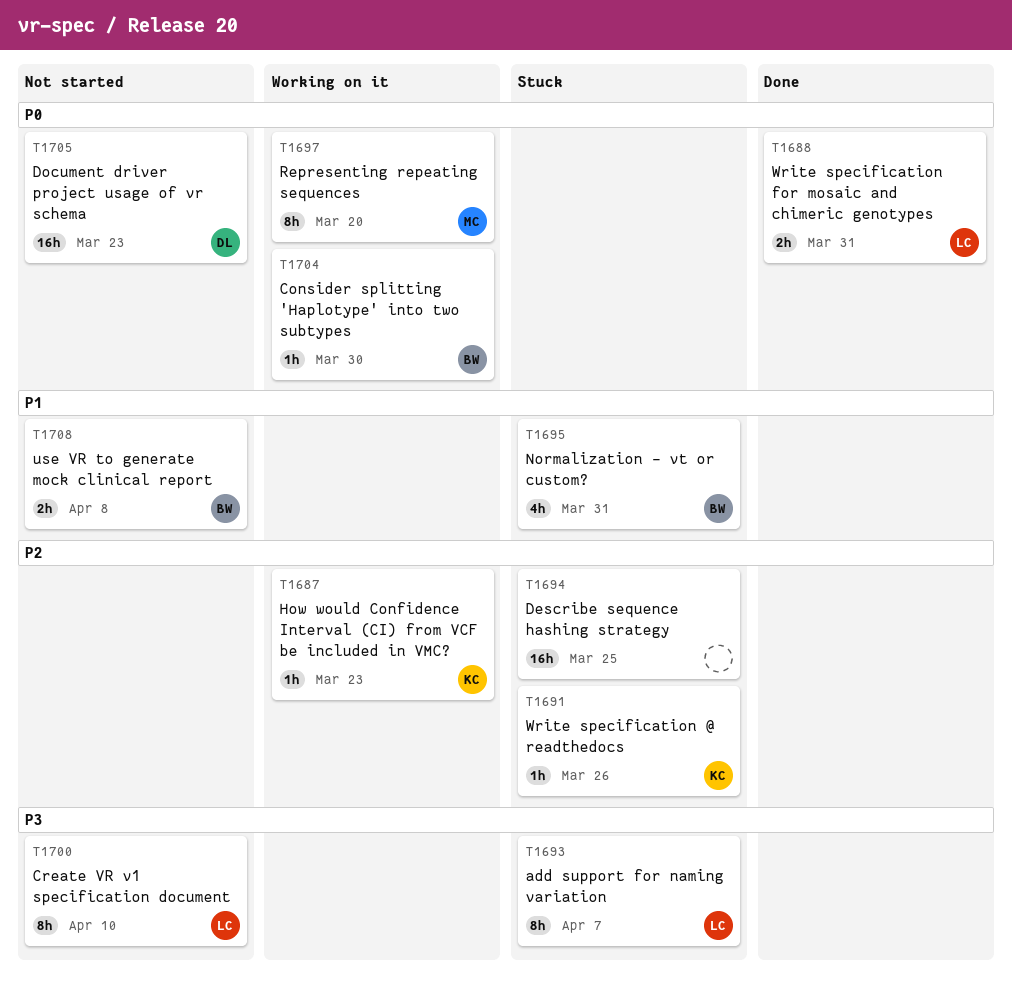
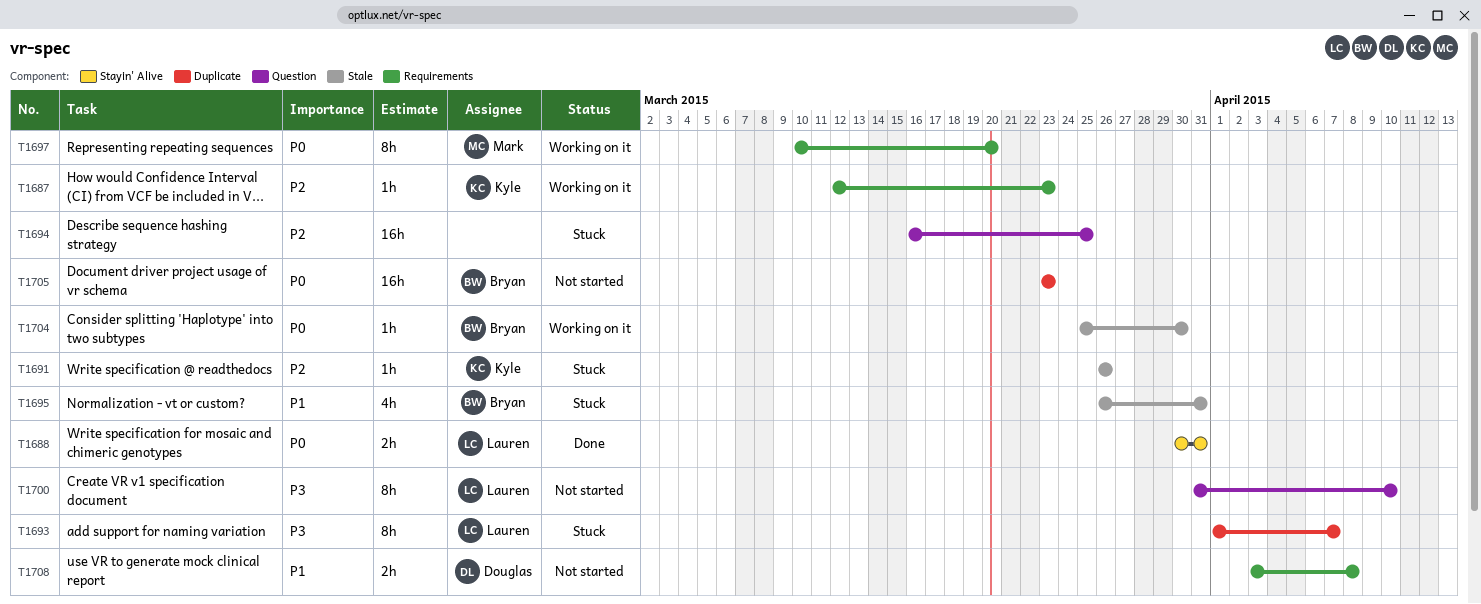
T1705, owner: Douglas -> Bryan
T1708, owner: Bryan -> Douglas

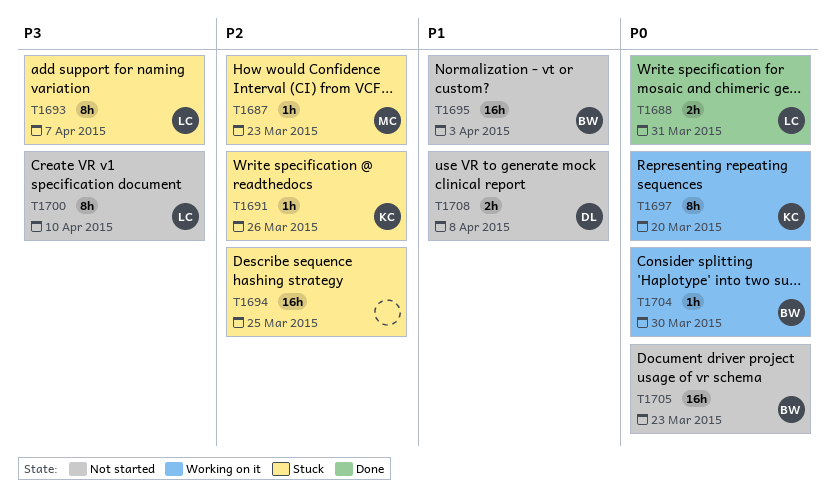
T1687, status: Working on it -> Stuck
T1687, owner: Kyle -> Mark
T1695, status: Stuck -> Not started
T1695, estimate: 4h -> 16h
T1695, due: Mar 31 -> Apr 3
T1697, owner: Mark -> Kyle

